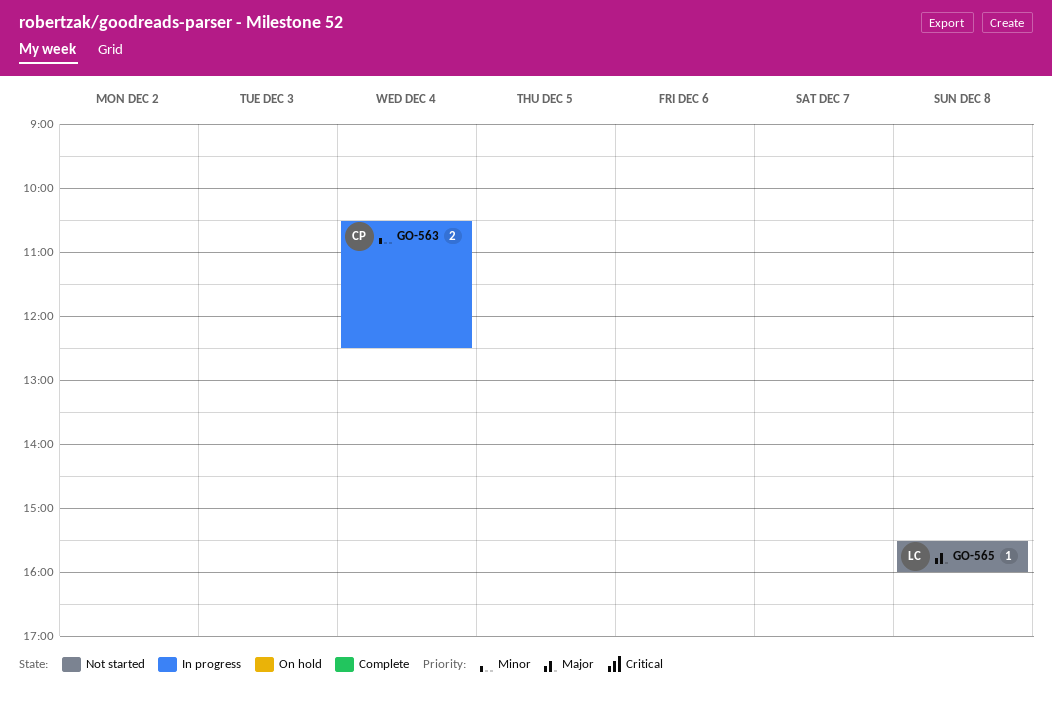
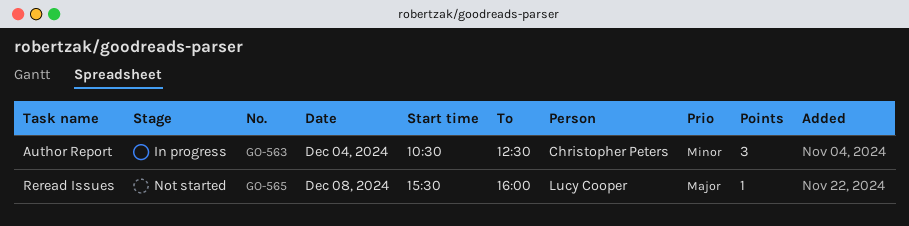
GO-563, estimate: 2 -> 3

